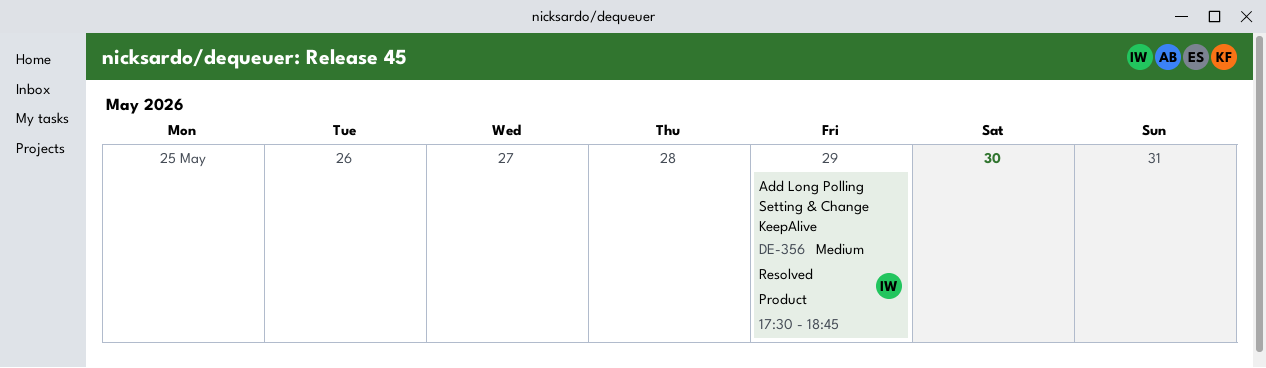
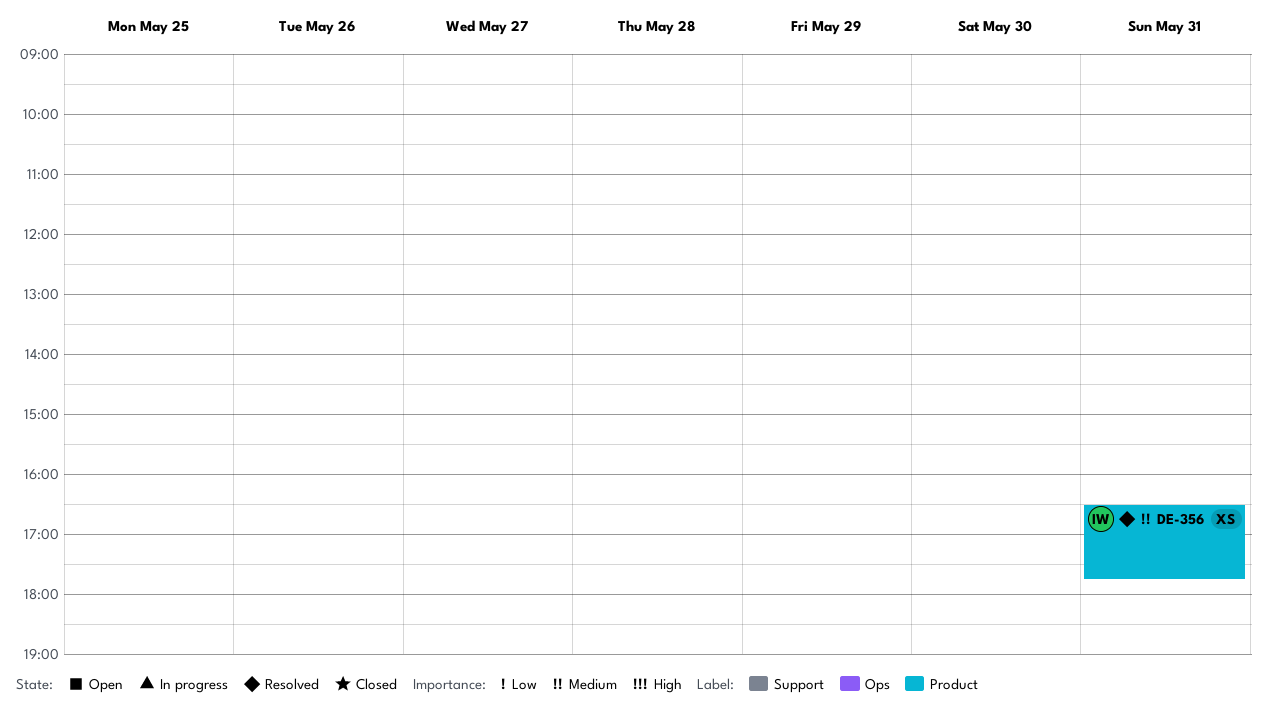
DE-356, day: May 29 -> May 31
DE-356, begins: 17:30 -> 16:30
DE-356, ends: 18:45 -> 17:45

